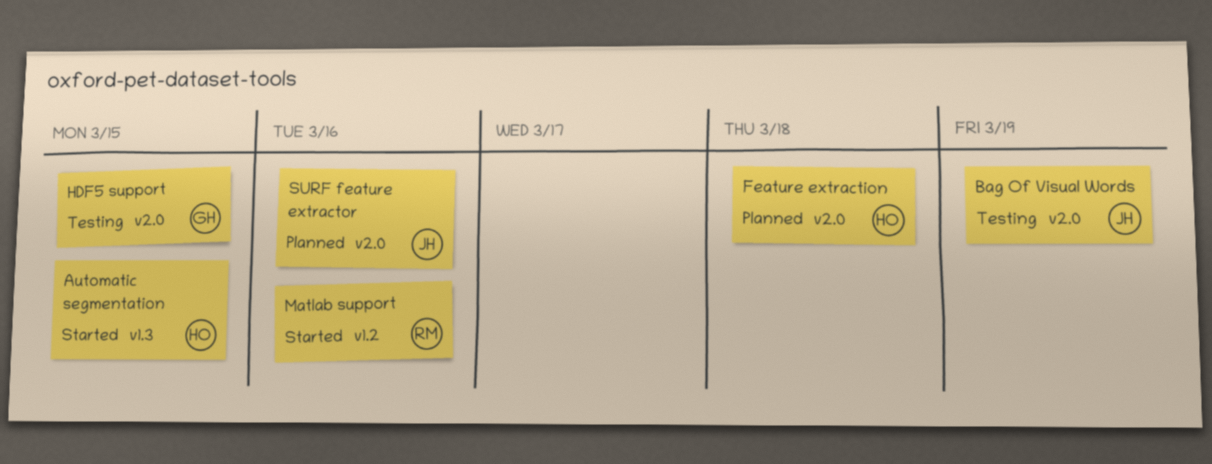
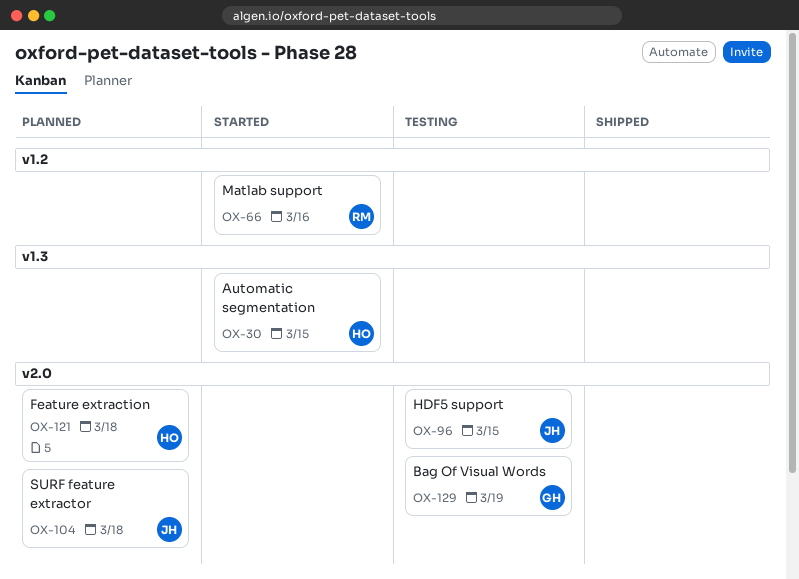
Bag Of Visual Words, owner: JH -> GH
HDF5 support, owner: GH -> JH
SURF feature extractor, due: Mar 16 -> Mar 18

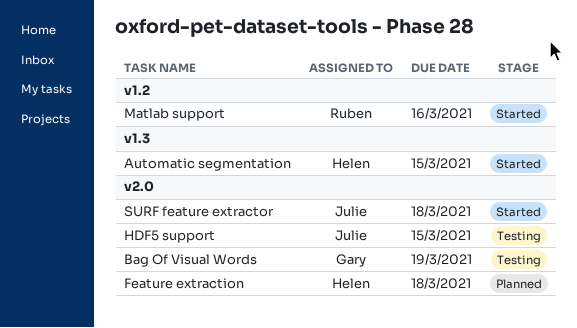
SURF feature extractor, status: Planned -> Started

